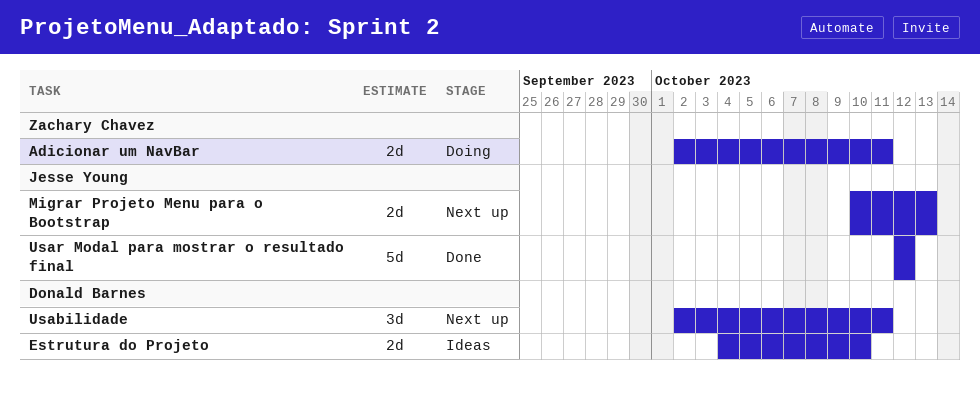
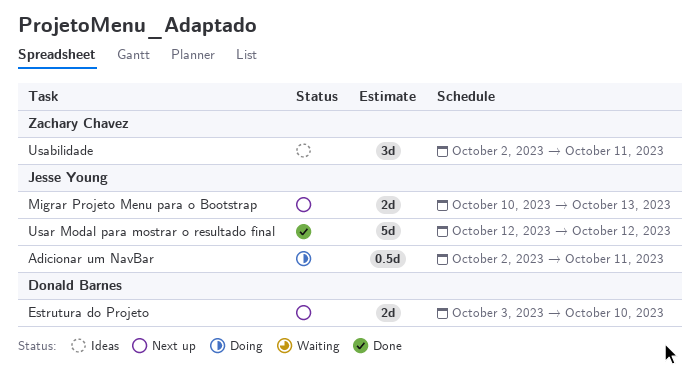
Adicionar um NavBar, owner: Zachary Chavez -> Jesse Young
Adicionar um NavBar, estimate: 2d -> 0.5d
Estrutura do Projeto, status: Ideas -> Next up
Estrutura do Projeto, start: Oct 4 -> Oct 3
Usabilidade, status: Next up -> Ideas
Usabilidade, owner: Donald Barnes -> Zachary Chavez

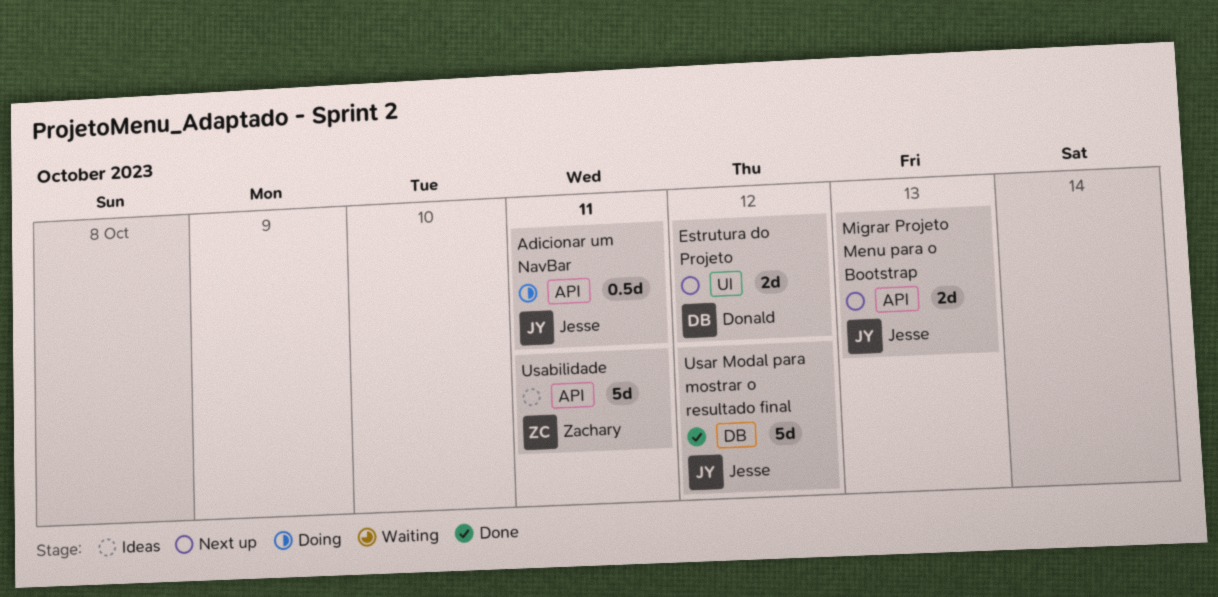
Estrutura do Projeto, due: Oct 10 -> Oct 12
Usabilidade, estimate: 3d -> 5d

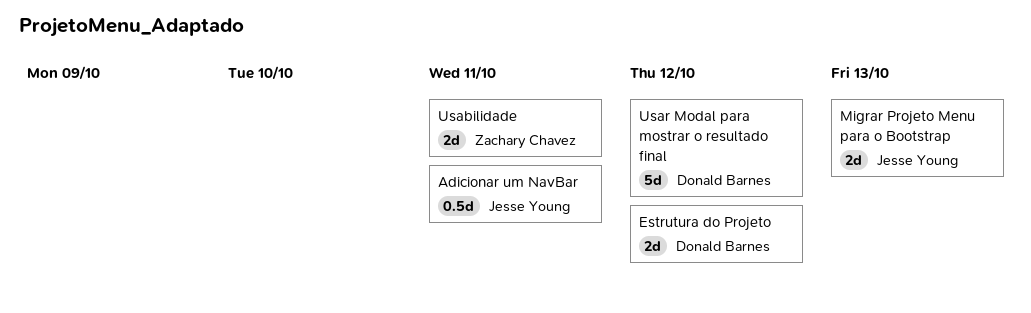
Usabilidade, estimate: 5d -> 2d
Usar Modal para mostrar o resultado final, owner: Jesse Young -> Donald Barnes

